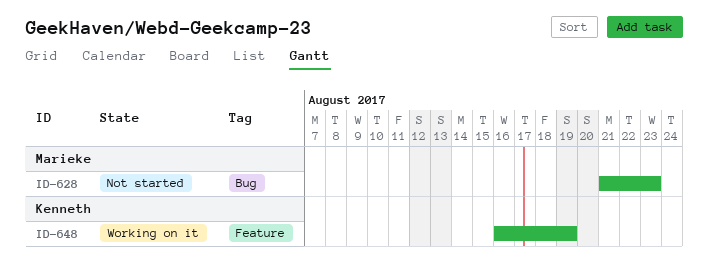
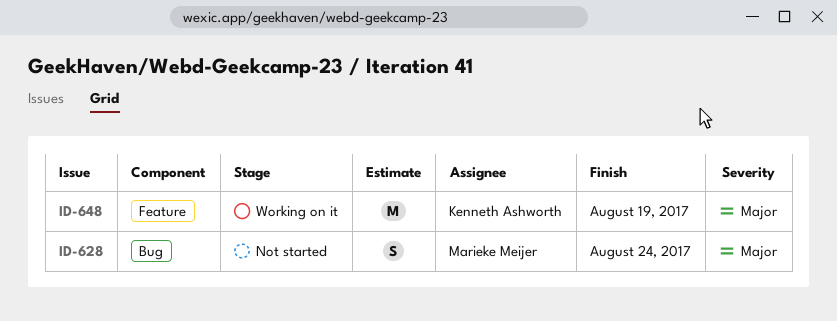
ID-628, due: Aug 23 -> Aug 24

